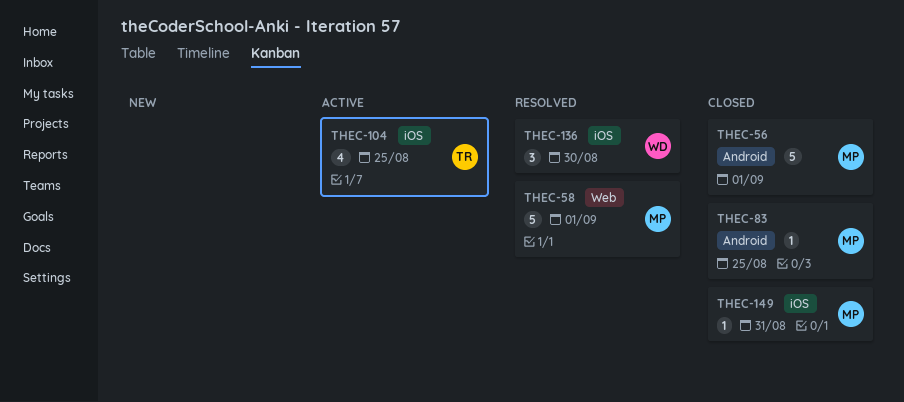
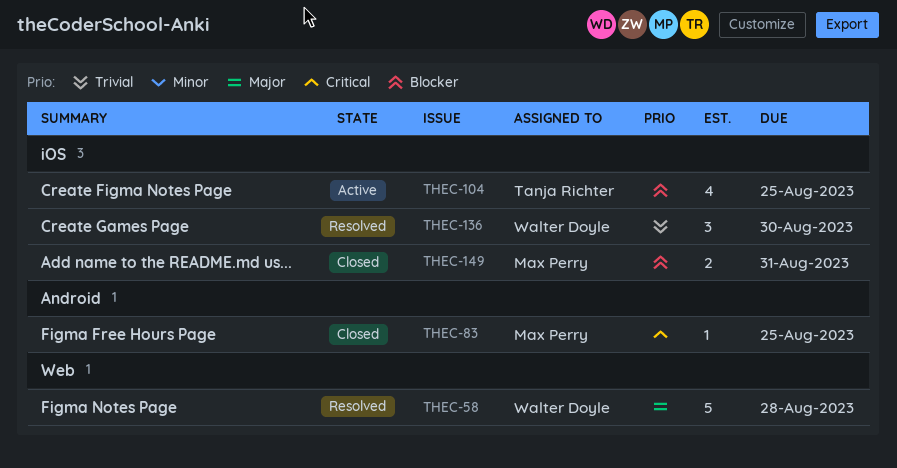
THEC-56: present -> none
THEC-58, owner: Max Perry -> Walter Doyle
THEC-58, due: Sep 1 -> Aug 28
THEC-149, estimate: 1 -> 2

